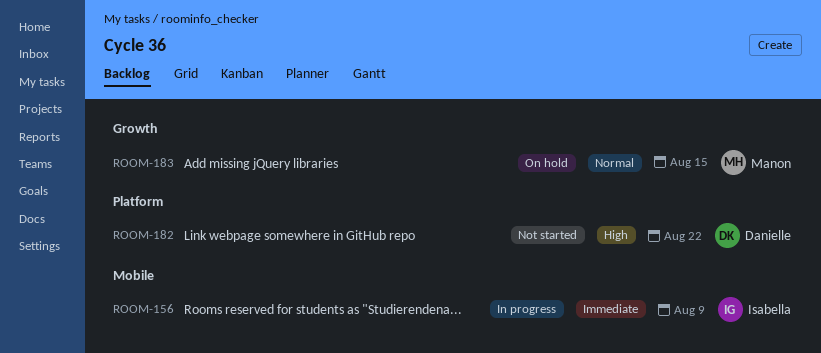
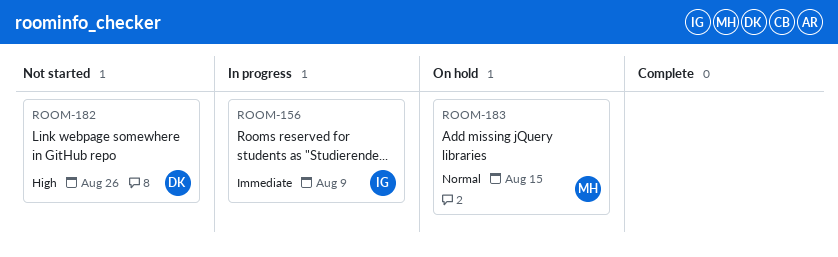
ROOM-182, due: Aug 22 -> Aug 26

